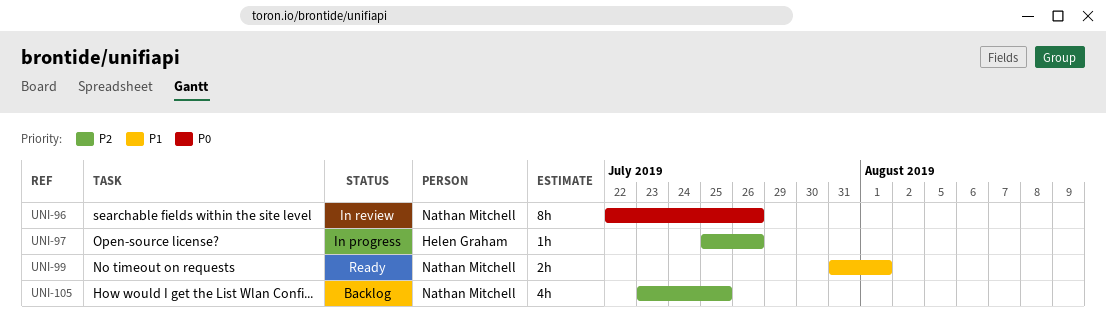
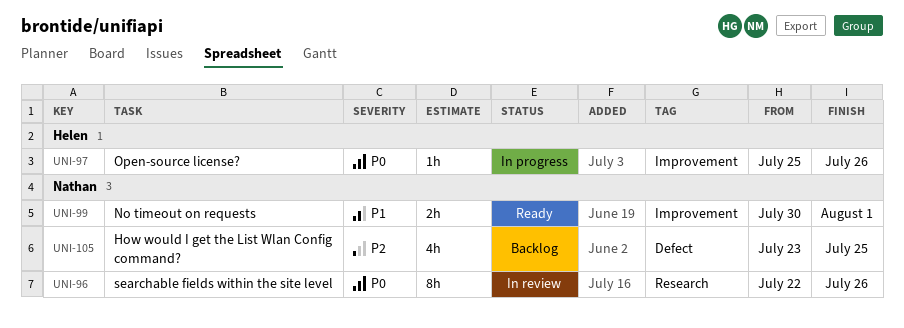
UNI-97, priority: P2 -> P0
UNI-99, start: Jul 31 -> Jul 30

